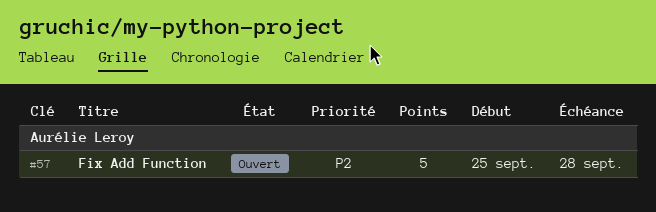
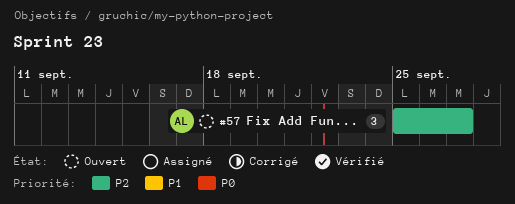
#57, estimate: 5 -> 3
#57, due: Sep 28 -> Sep 27

